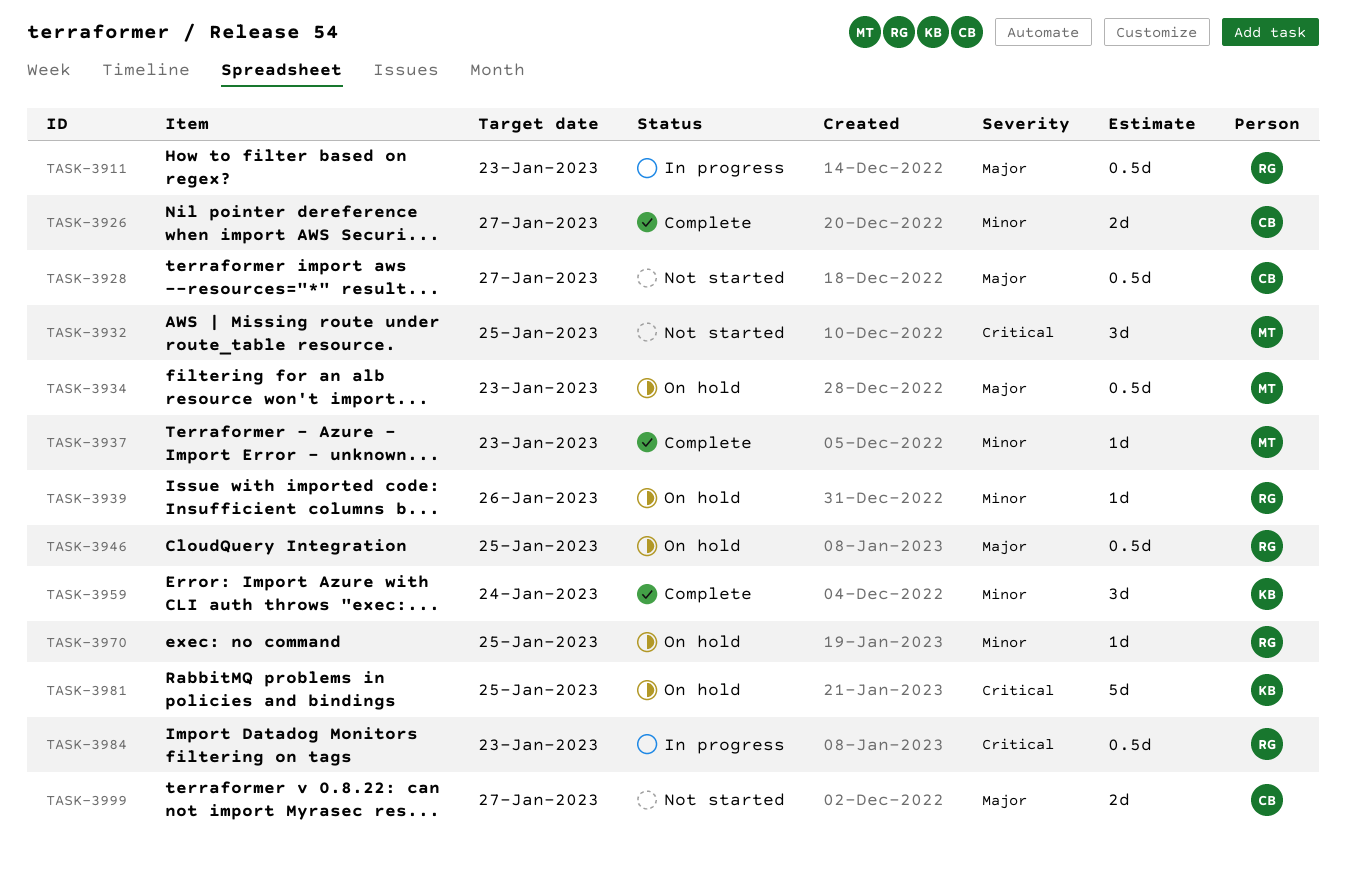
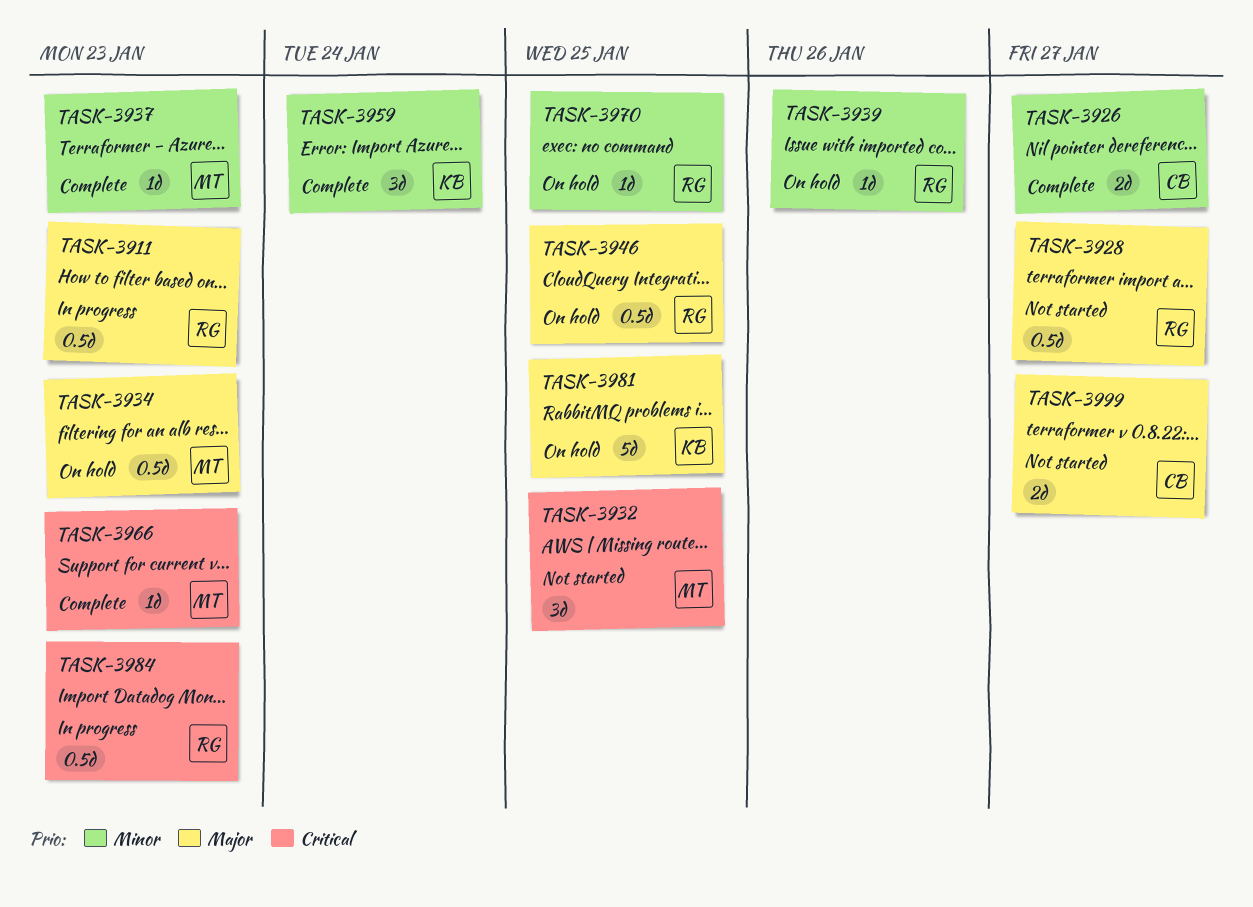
TASK-3928, owner: CB -> RG
TASK-3966: none -> present
TASK-3981, priority: Critical -> Major

